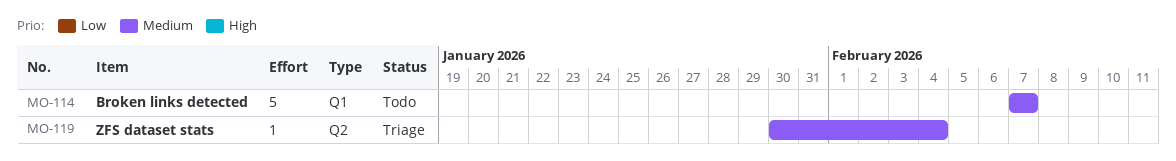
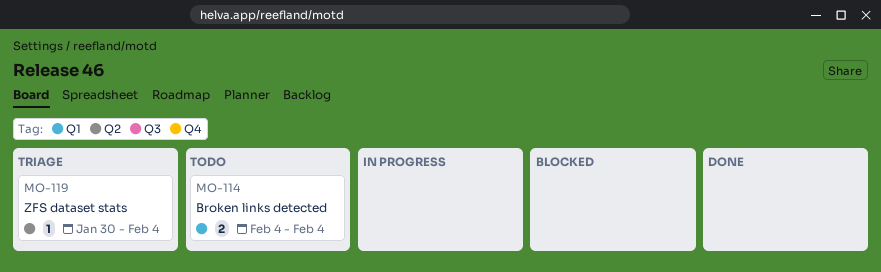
MO-114, estimate: 5 -> 2
MO-114, start: Feb 7 -> Feb 4
MO-114, due: Feb 7 -> Feb 4

